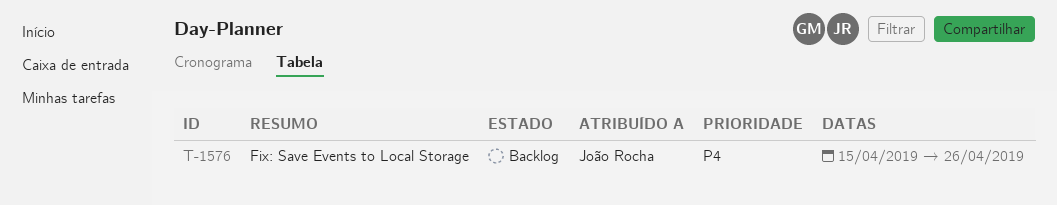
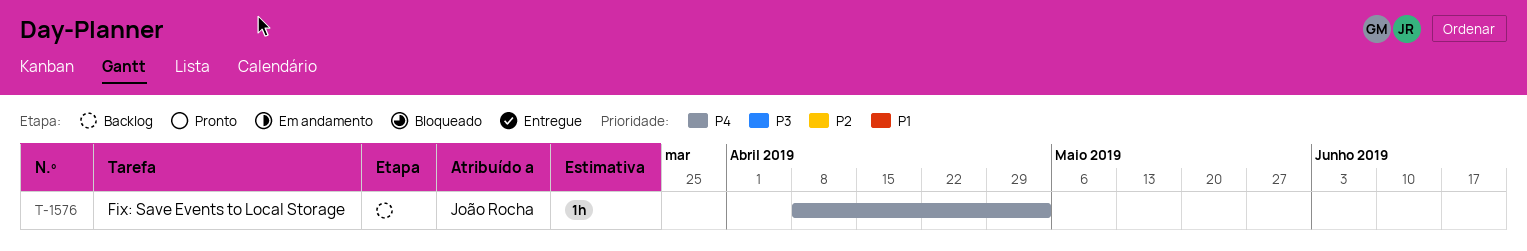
T-1576, start: Apr 15 -> Apr 8
T-1576, due: Apr 26 -> May 3

